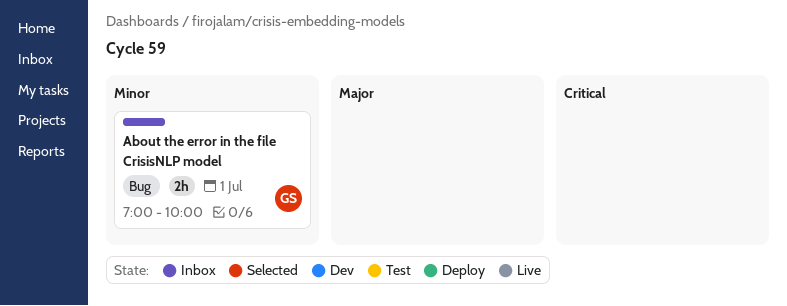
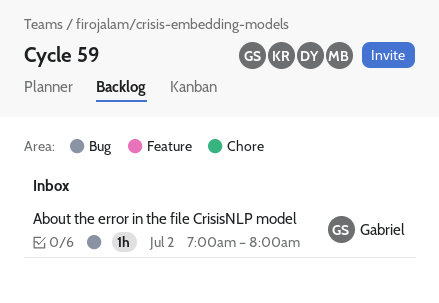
About the error in the file CrisisNLP model, estimate: 2h -> 1h
About the error in the file CrisisNLP model, day: Jul 1 -> Jul 2
About the error in the file CrisisNLP model, ends: 10:00 -> 08:00

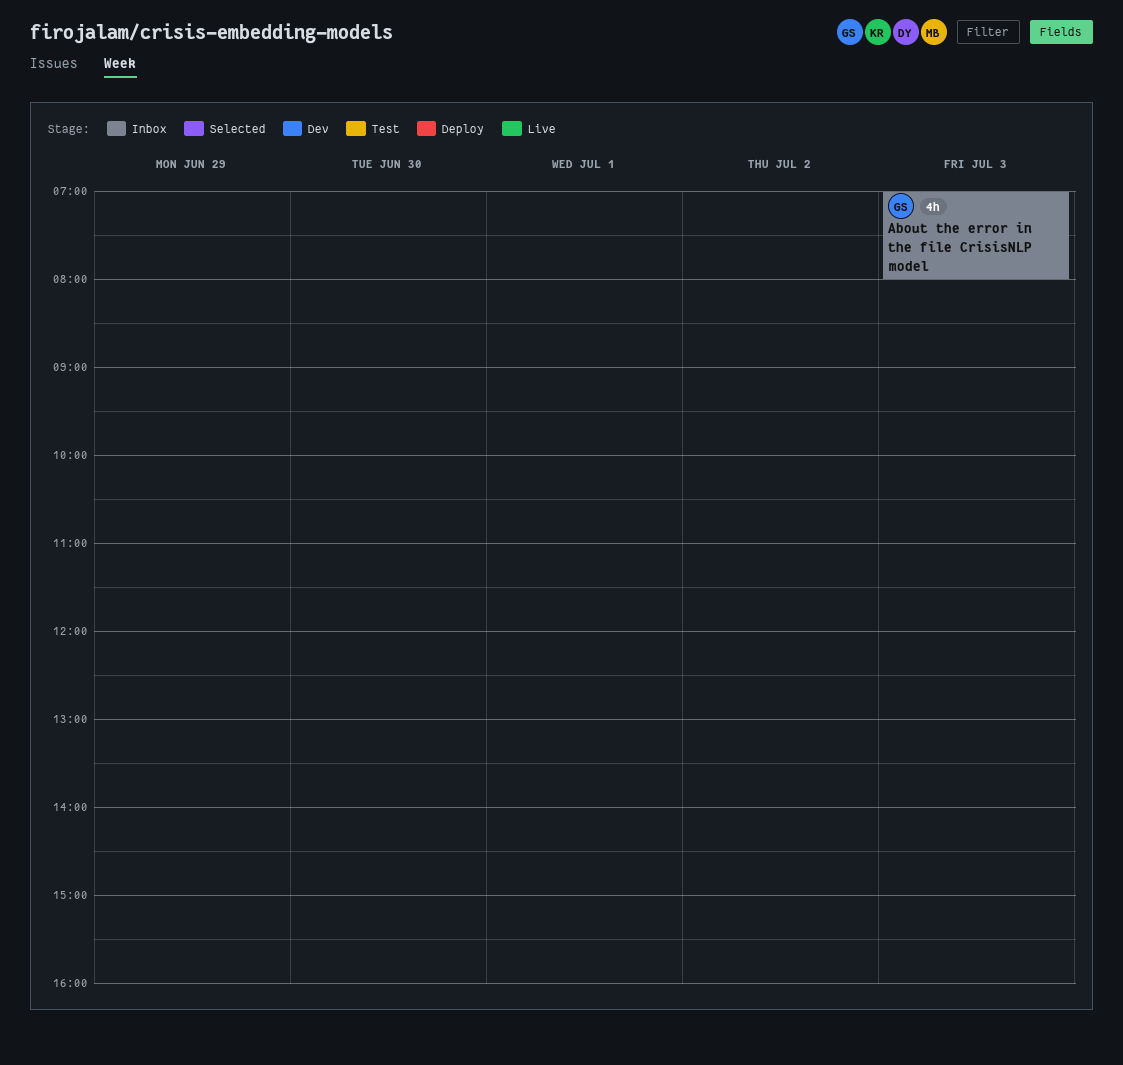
About the error in the file CrisisNLP model, estimate: 1h -> 4h
About the error in the file CrisisNLP model, day: Jul 2 -> Jul 3

